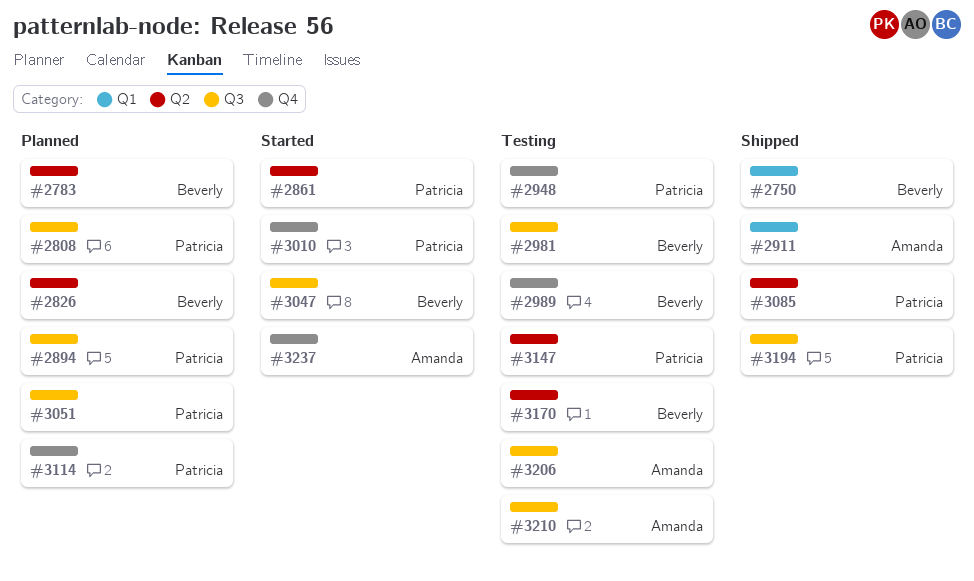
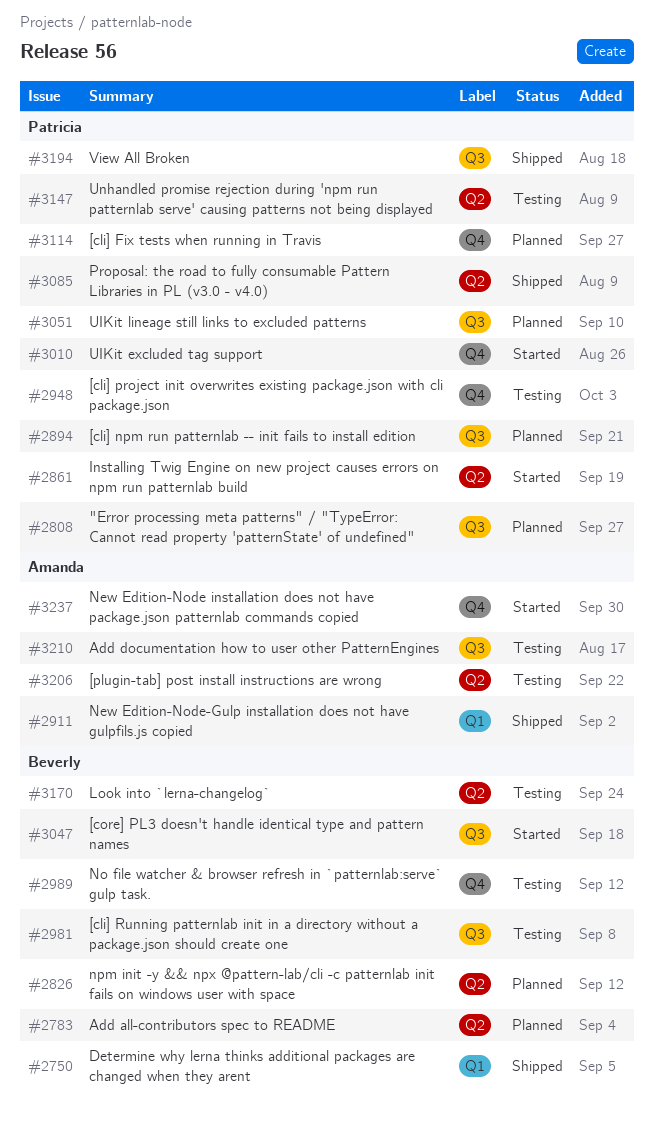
#3206, label: Q3 -> Q2

